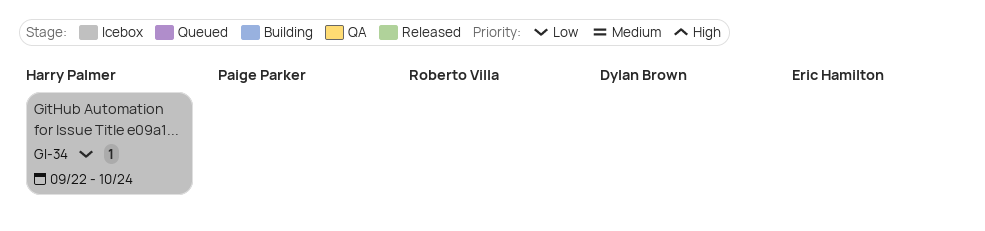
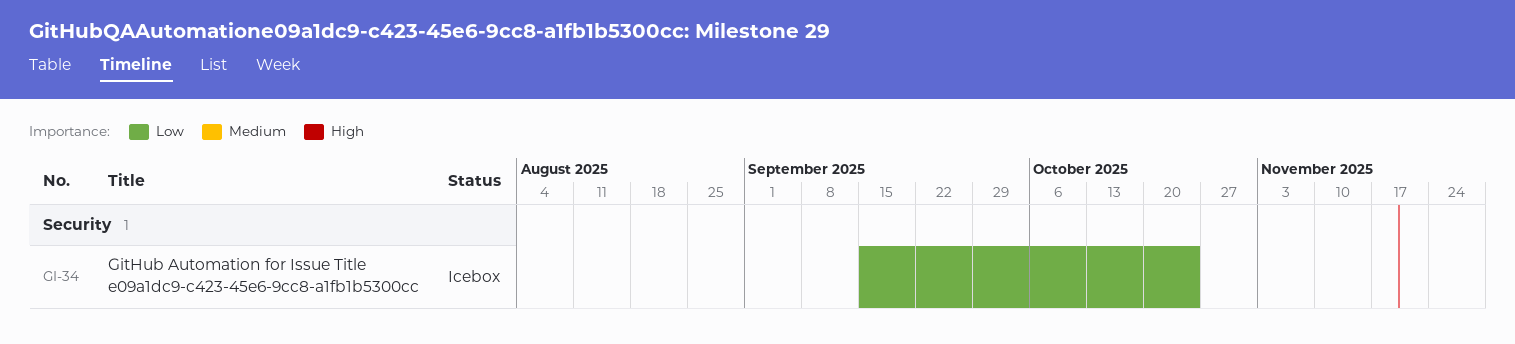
GI-34, start: Sep 22 -> Sep 15

